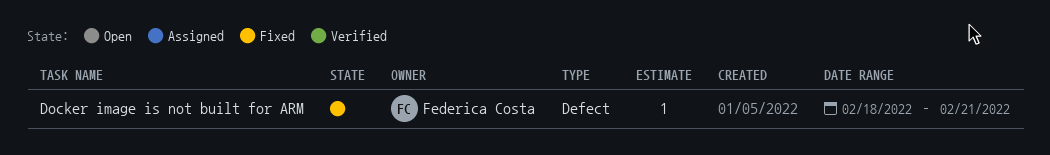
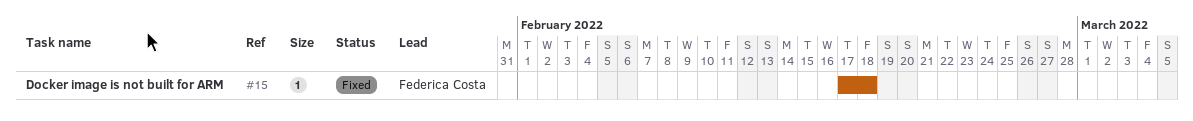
Docker image is not built for ARM, start: Feb 18 -> Feb 17
Docker image is not built for ARM, due: Feb 21 -> Feb 18

